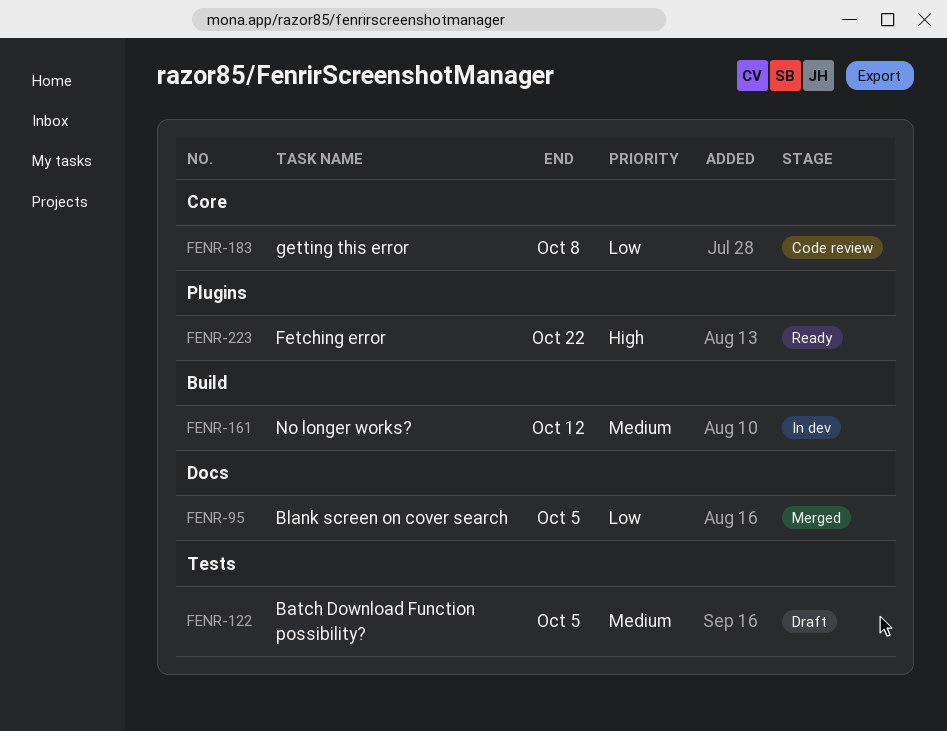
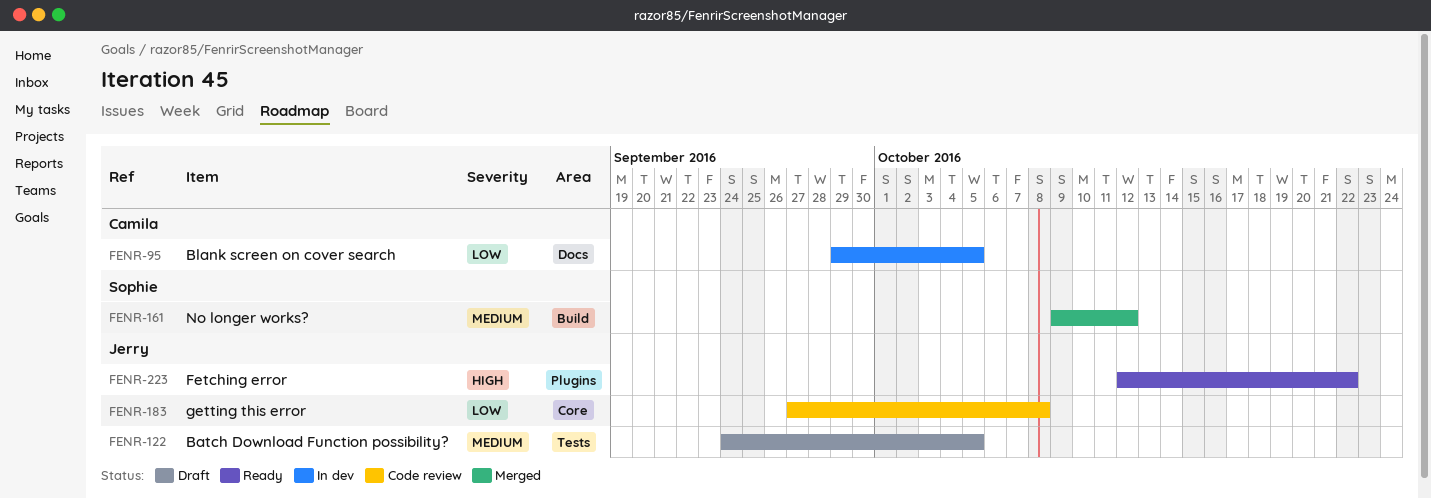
FENR-95, status: Merged -> In dev
FENR-161, status: In dev -> Merged

